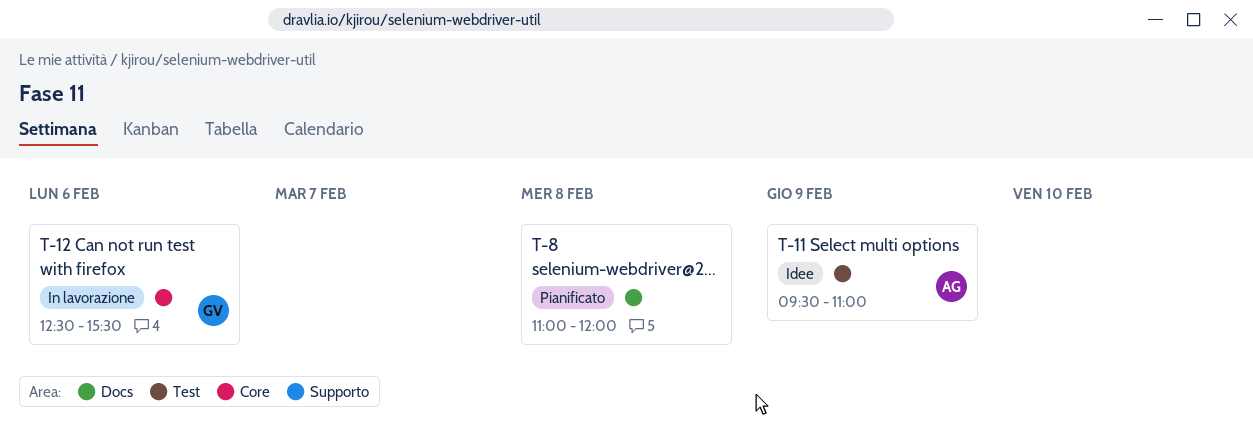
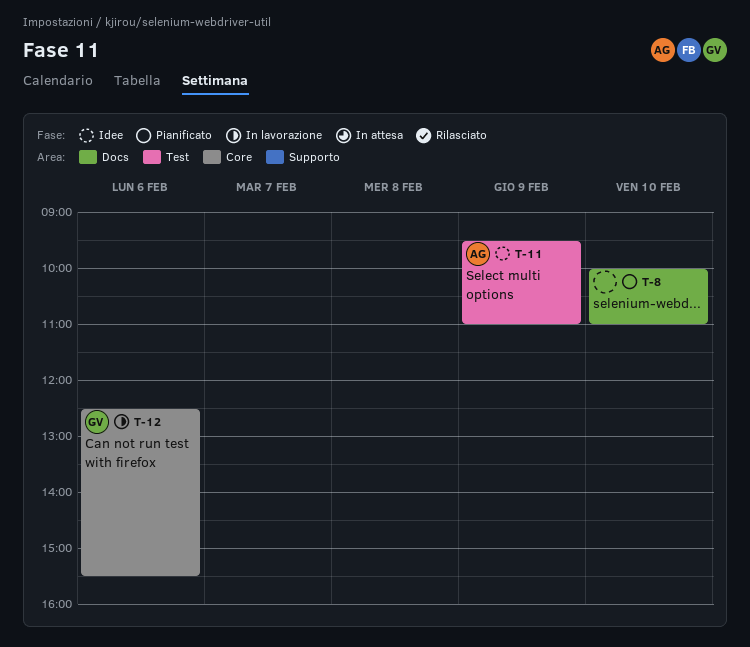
T-8, day: Feb 8 -> Feb 10
T-8, begins: 11:00 -> 10:00
T-8, ends: 12:00 -> 11:00

